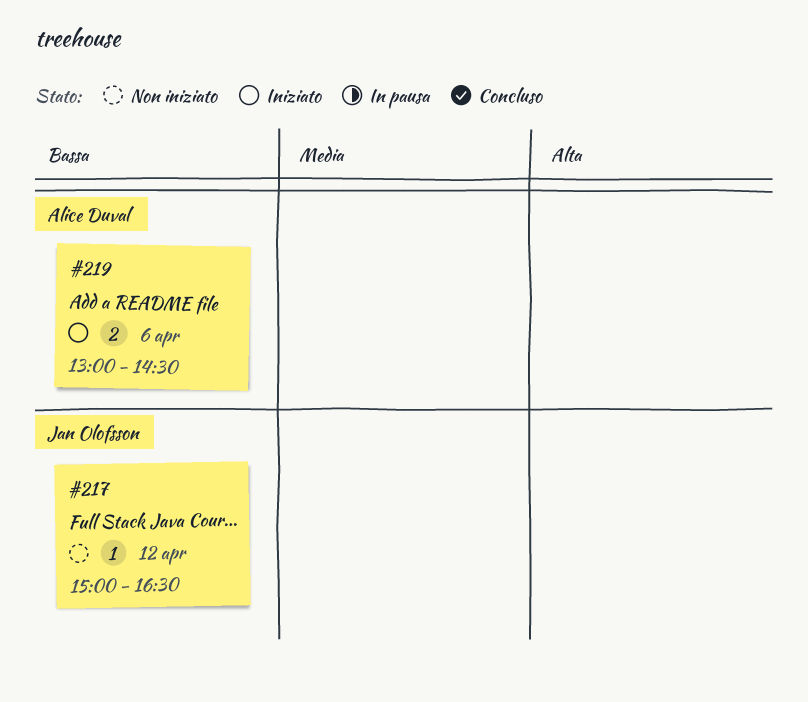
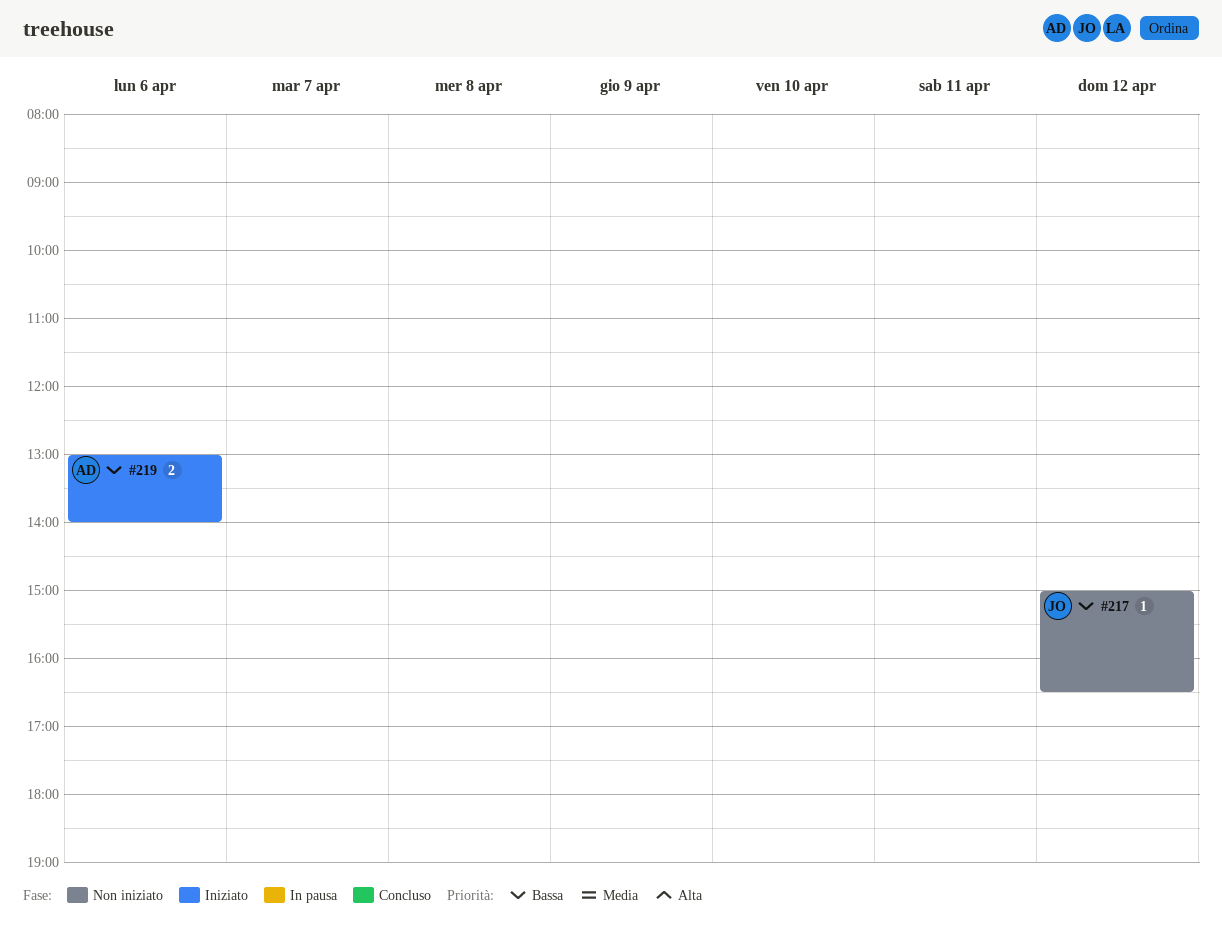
#219, ends: 14:30 -> 14:00

